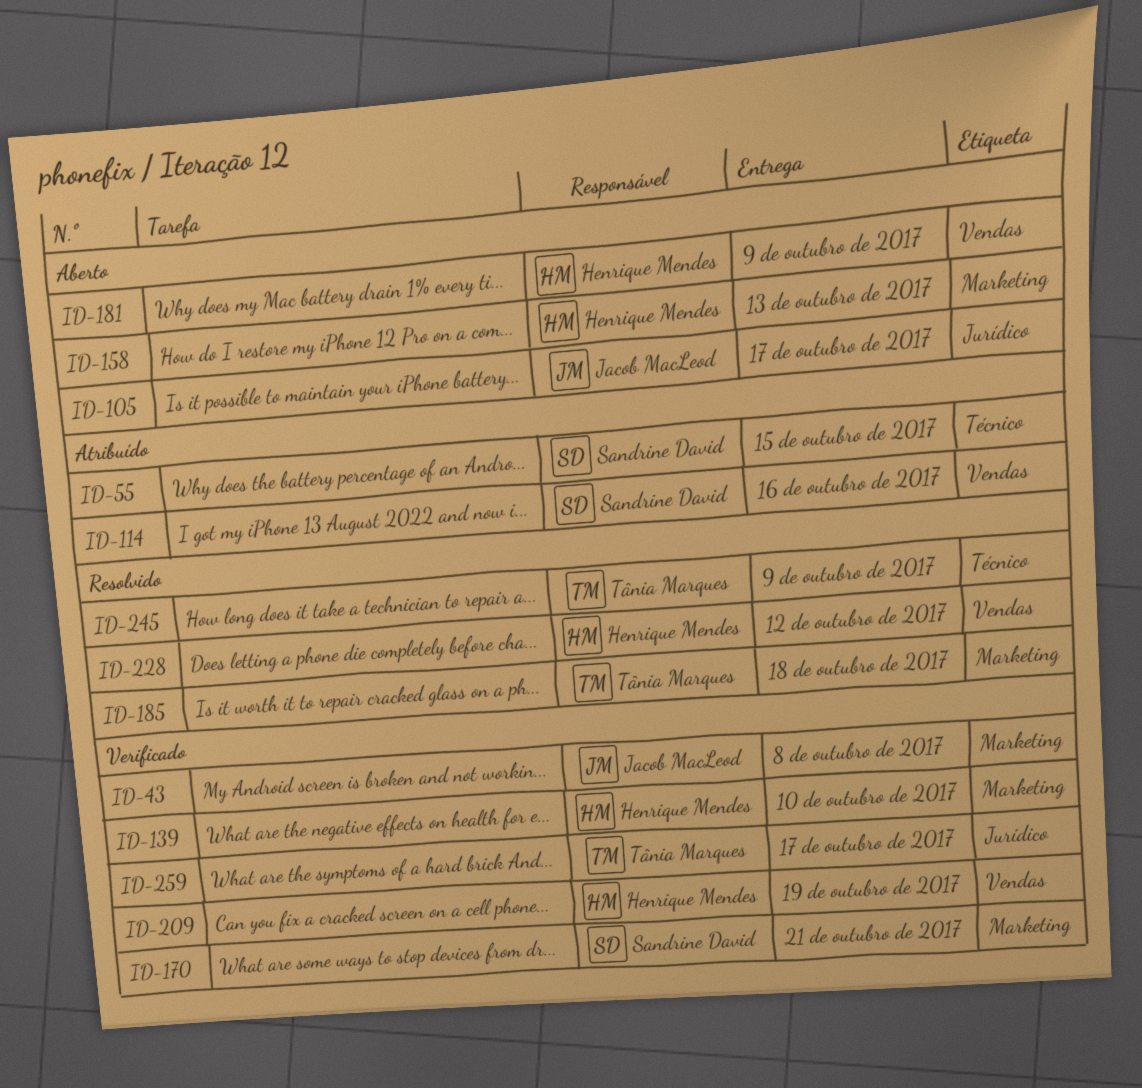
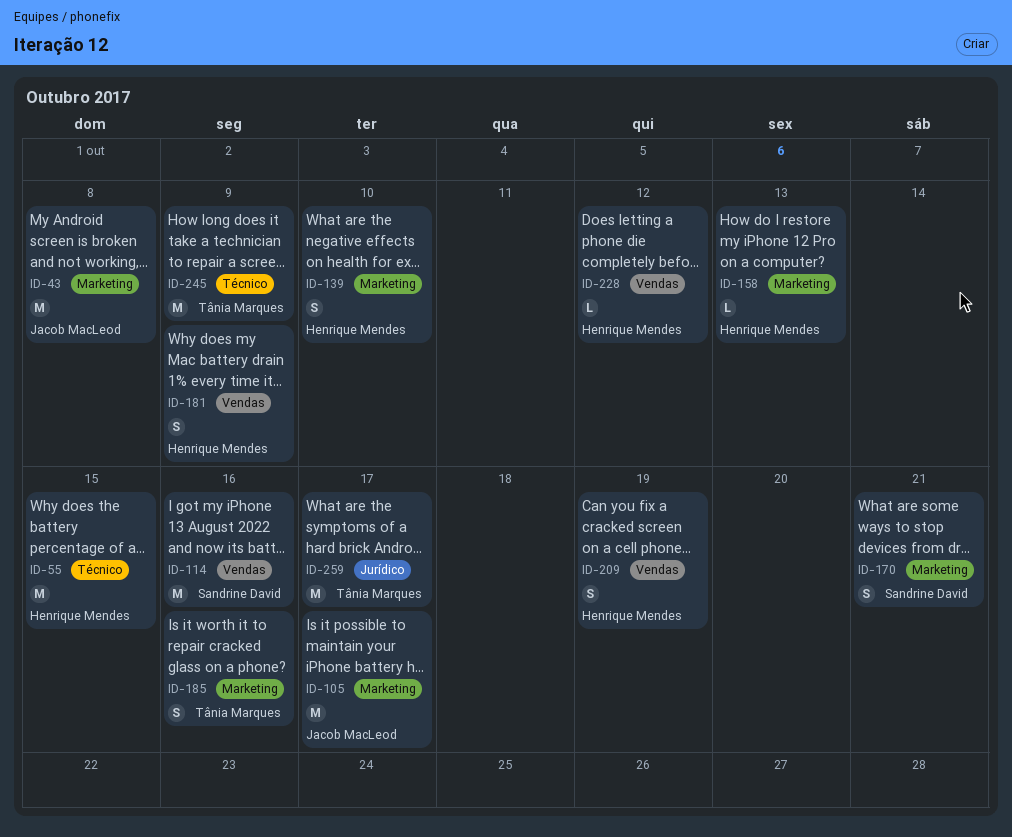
ID-55, owner: Sandrine David -> Henrique Mendes
ID-105, label: Jurídico -> Marketing
ID-185, due: Oct 18 -> Oct 16

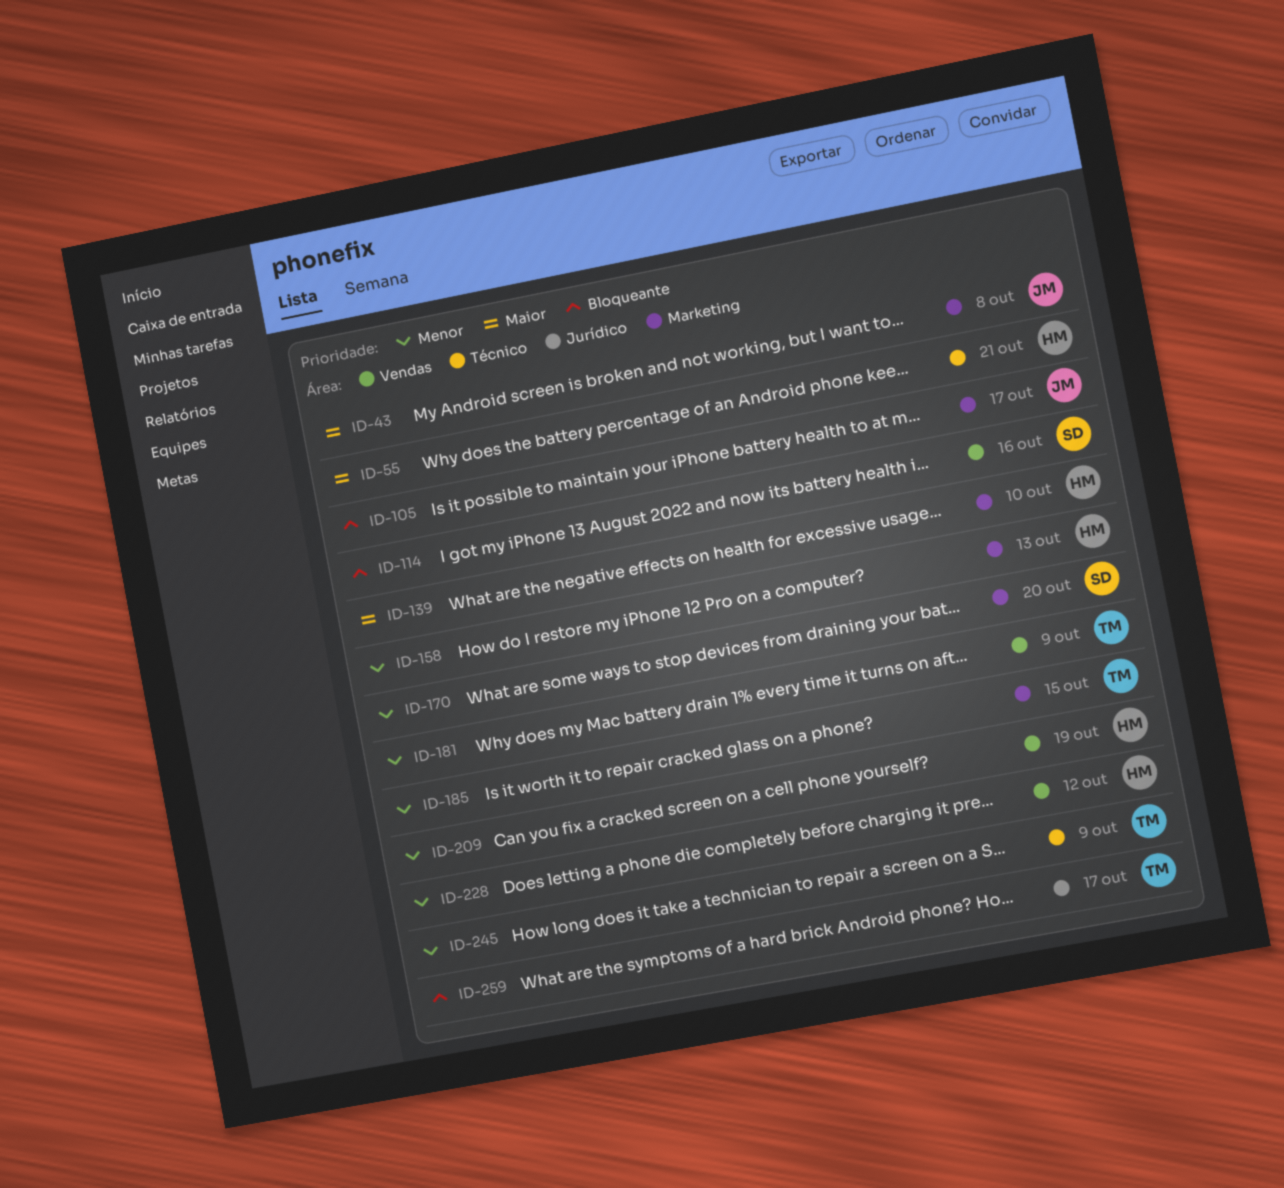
ID-55, due: Oct 15 -> Oct 21
ID-170, due: Oct 21 -> Oct 20
ID-181, owner: Henrique Mendes -> Tânia Marques
ID-185, due: Oct 16 -> Oct 15

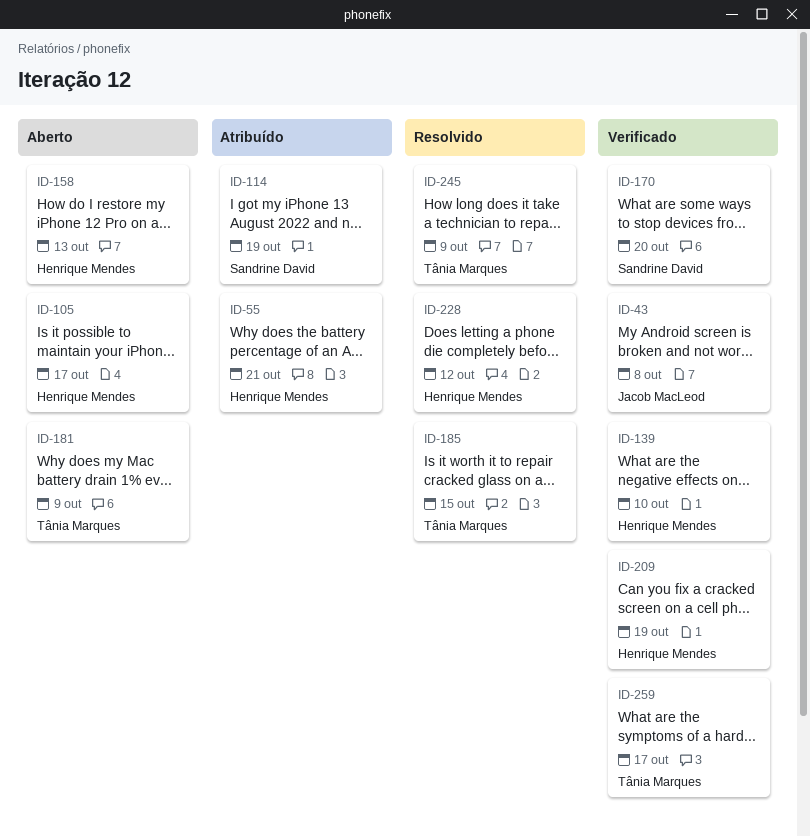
ID-105, owner: Jacob MacLeod -> Henrique Mendes
ID-114, due: Oct 16 -> Oct 19

